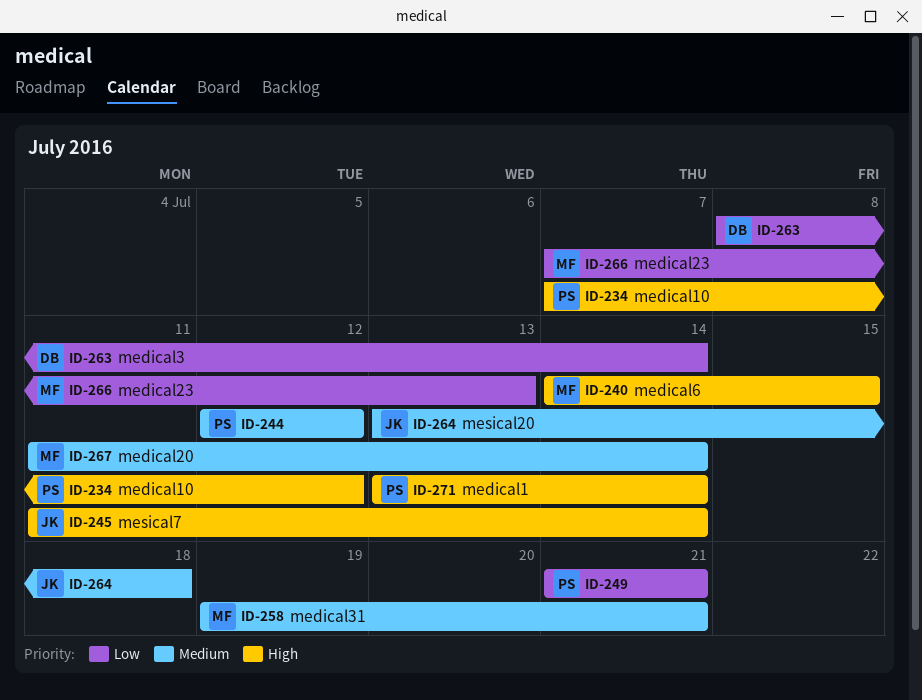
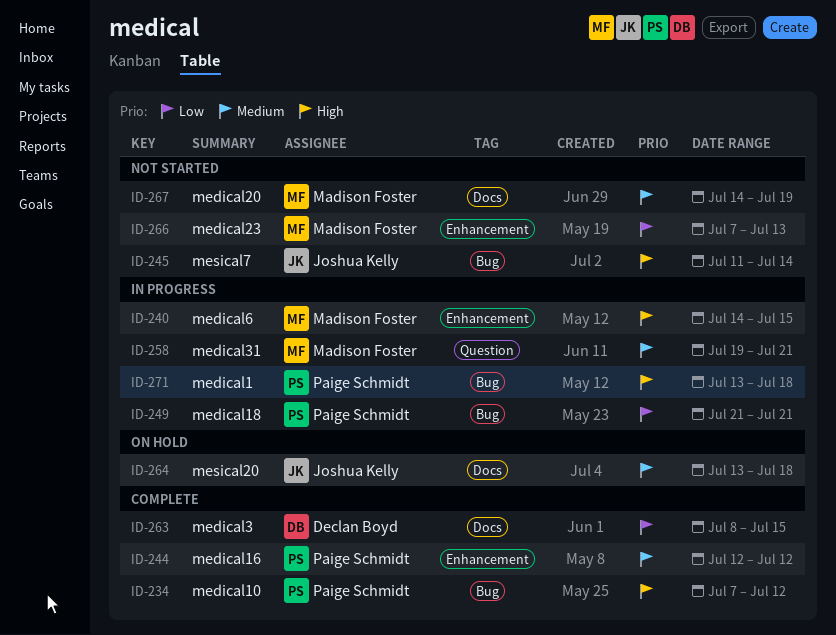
ID-263, due: Jul 14 -> Jul 15
ID-267, start: Jul 11 -> Jul 14
ID-267, due: Jul 14 -> Jul 19
ID-271, due: Jul 14 -> Jul 18

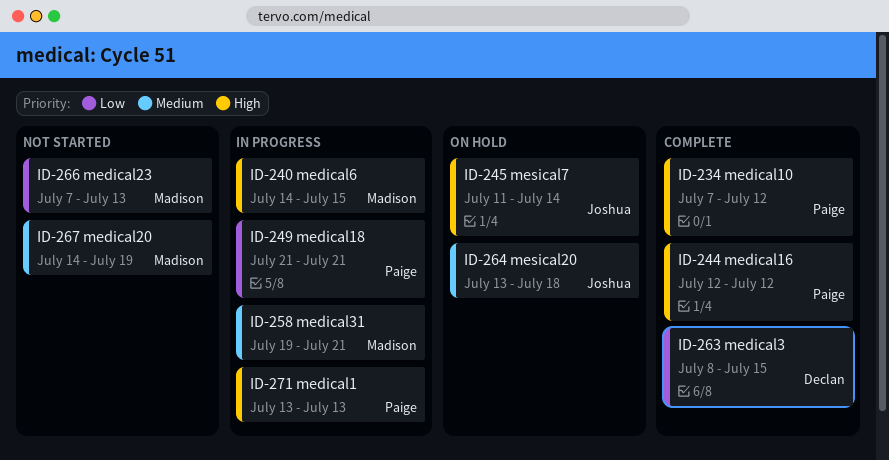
ID-244, priority: Medium -> High
ID-245, status: Not started -> On hold
ID-271, due: Jul 18 -> Jul 13

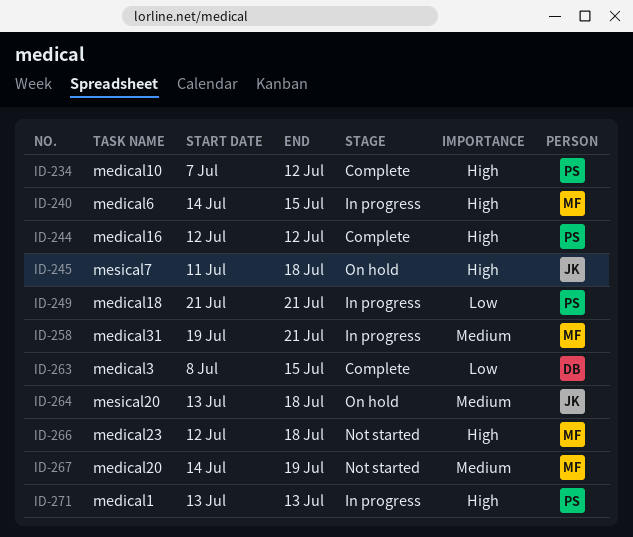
ID-245, due: Jul 14 -> Jul 18
ID-266, priority: Low -> High
ID-266, start: Jul 7 -> Jul 12
ID-266, due: Jul 13 -> Jul 18

